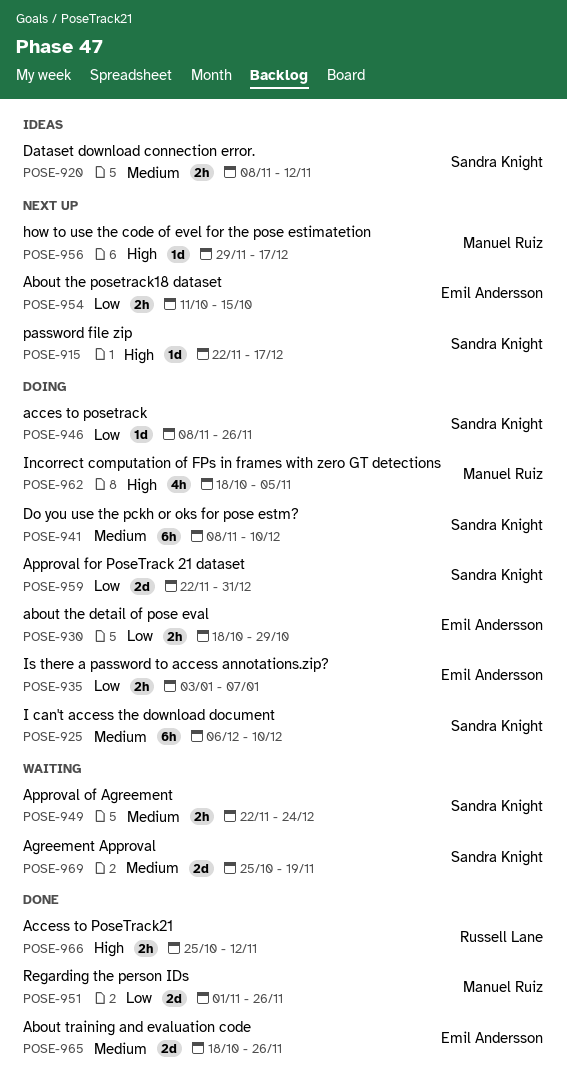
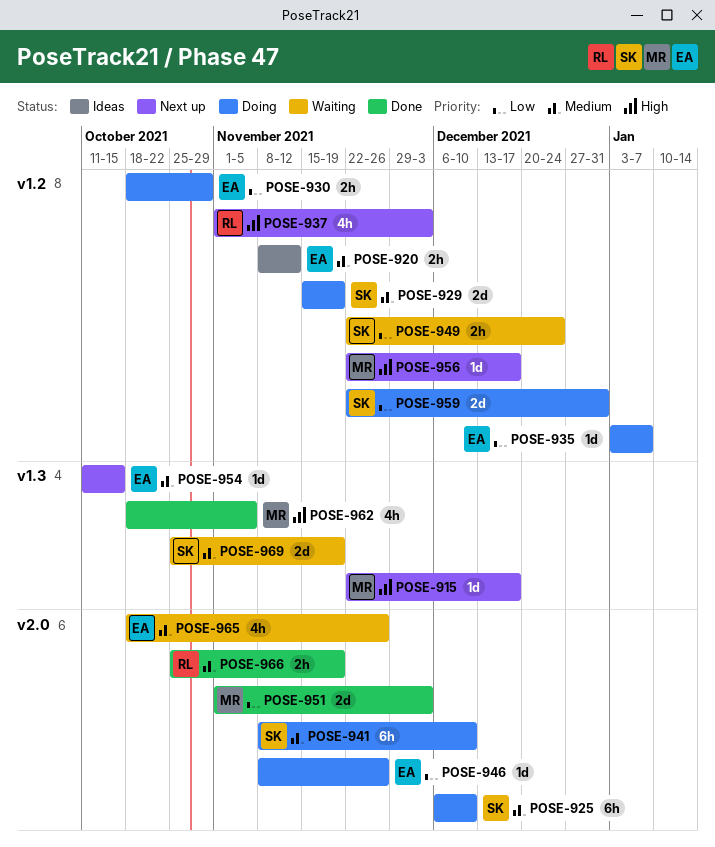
POSE-915, owner: Sandra Knight -> Manuel Ruiz
POSE-920, owner: Sandra Knight -> Emil Andersson
POSE-929: none -> present
POSE-935, estimate: 2h -> 1d
POSE-937: none -> present
POSE-946, owner: Sandra Knight -> Emil Andersson
POSE-949, priority: Medium -> Low
POSE-951, due: Nov 26 -> Dec 3
POSE-954, priority: Low -> Medium
POSE-954, estimate: 2h -> 1d
POSE-956, start: Nov 29 -> Nov 22
POSE-962, status: Doing -> Done
POSE-965, status: Done -> Waiting
POSE-965, estimate: 2d -> 4h
POSE-966, priority: High -> Medium
POSE-966, due: Nov 12 -> Nov 19

